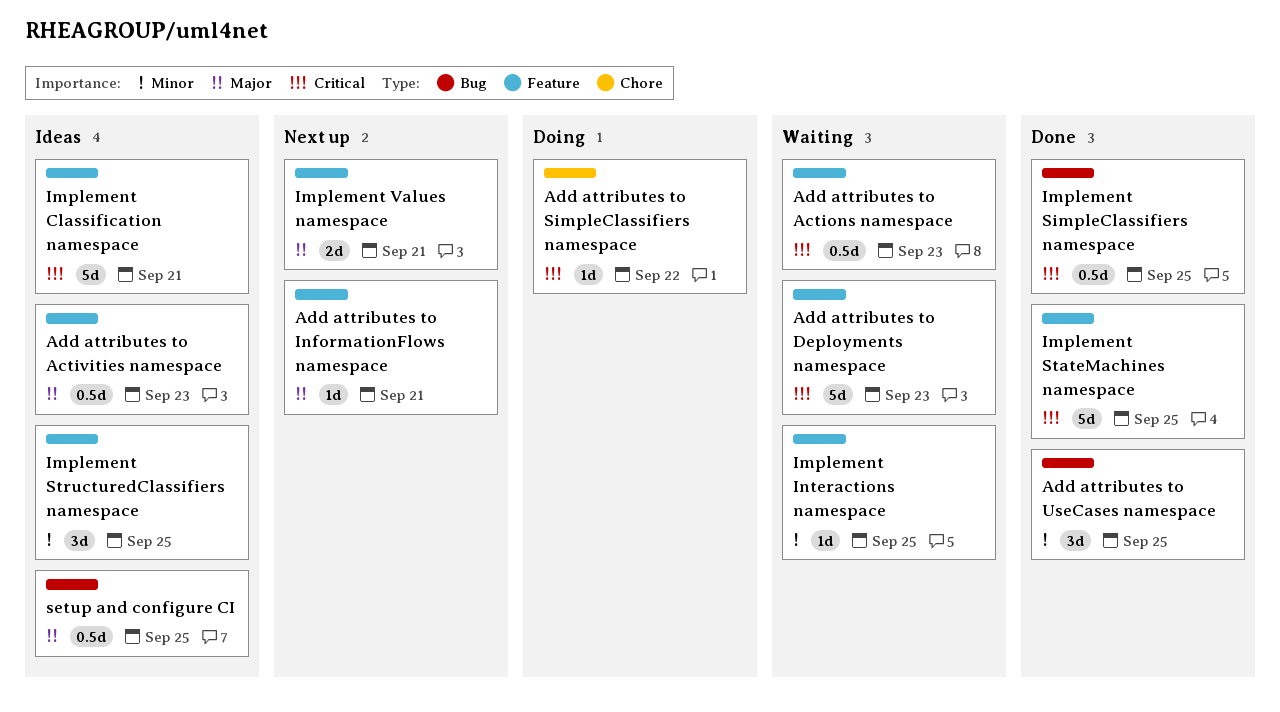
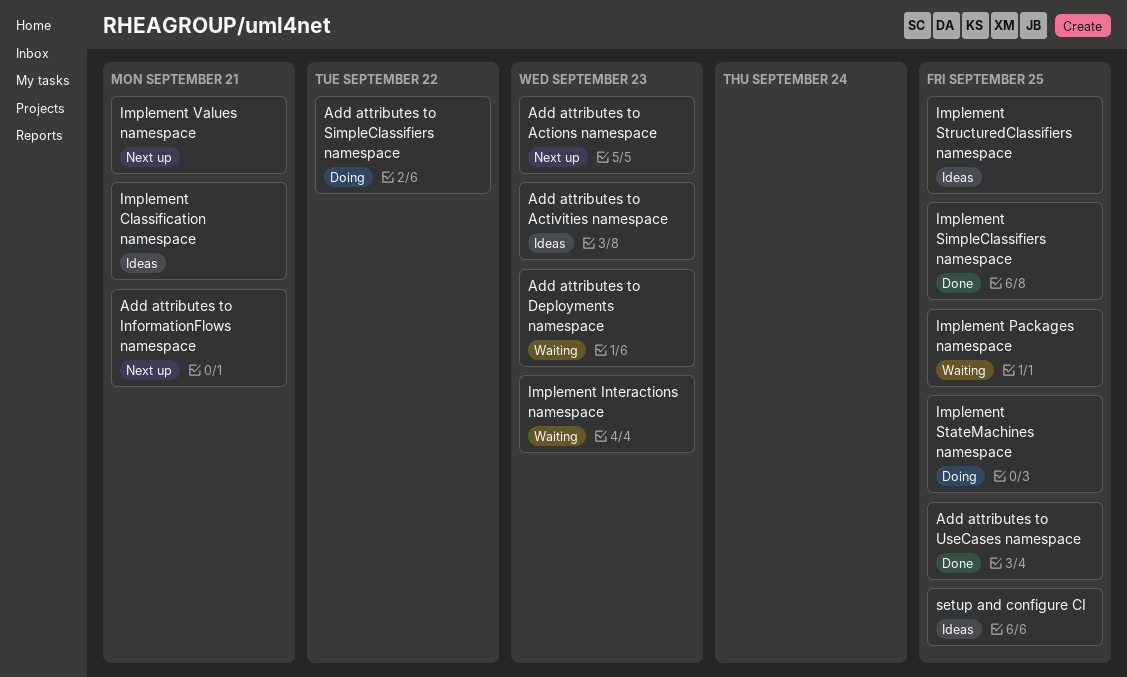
Add attributes to Actions namespace, status: Waiting -> Next up
Implement Interactions namespace, due: Sep 25 -> Sep 23
Implement Packages namespace: none -> present
Implement StateMachines namespace, status: Done -> Doing

